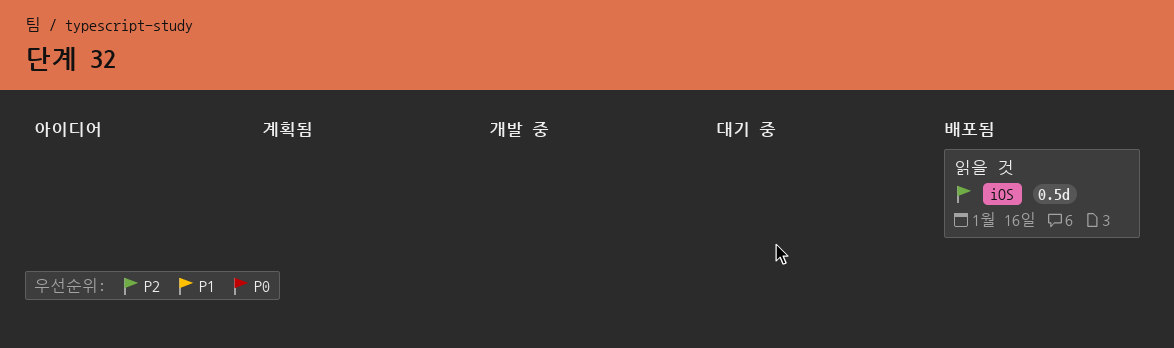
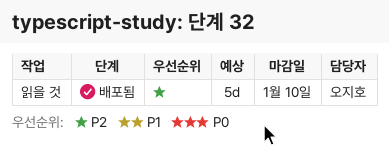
읽을 것, estimate: 0.5d -> 5d
읽을 것, due: Jan 16 -> Jan 10

